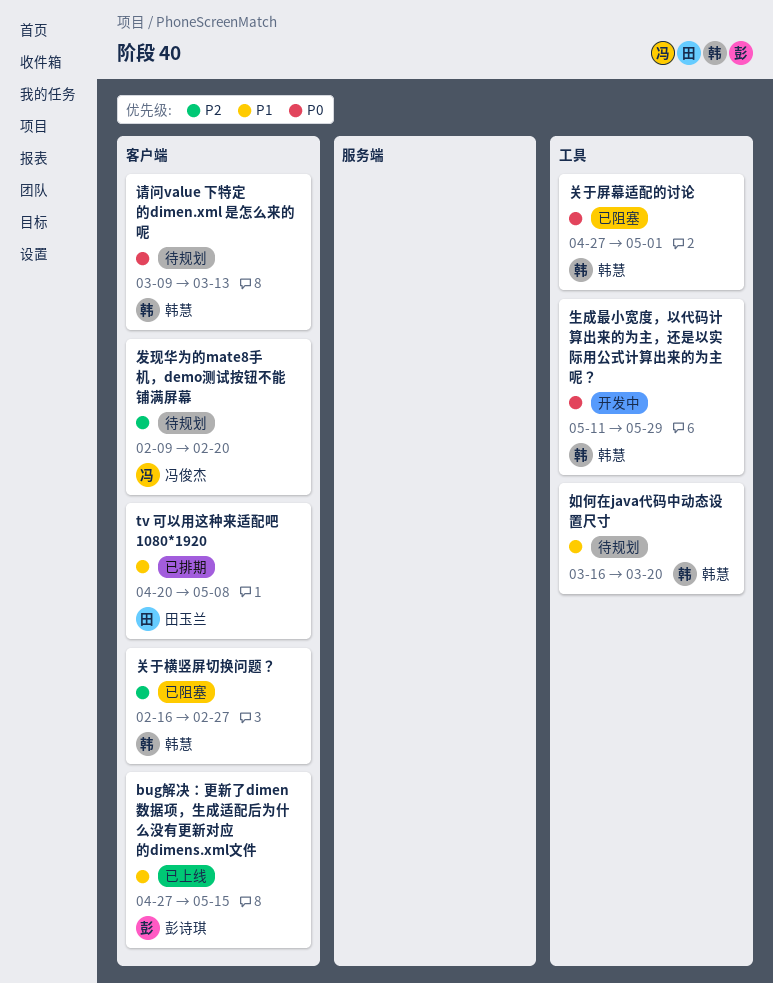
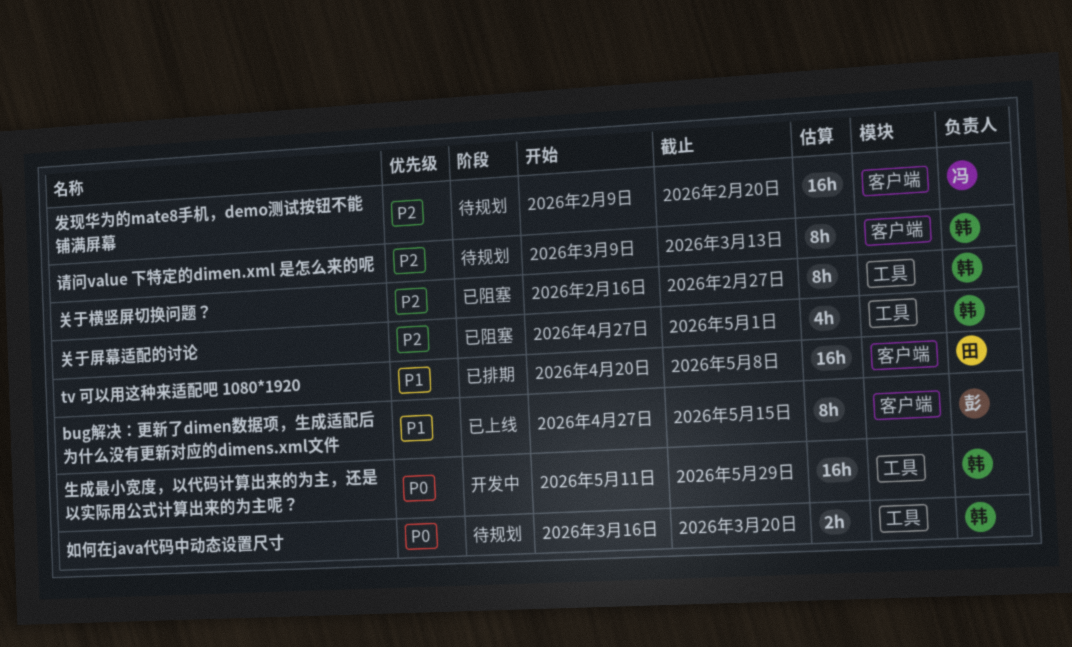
关于屏幕适配的讨论, priority: P0 -> P2
关于横竖屏切换问题？, label: 客户端 -> 工具
如何在java代码中动态设置尺寸, priority: P1 -> P0
请问value 下特定的dimen.xml 是怎么来的呢, priority: P0 -> P2

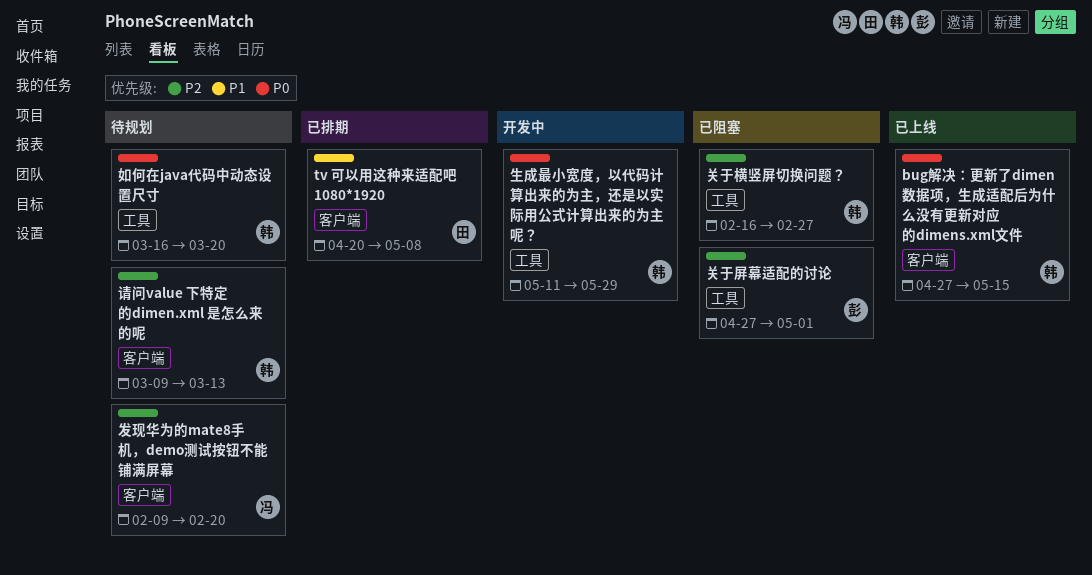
bug解决：更新了dimen数据项，生成适配后为什么没有更新对应的dimens.xml文件, owner: 彭 -> 韩
bug解决：更新了dimen数据项，生成适配后为什么没有更新对应的dimens.xml文件, priority: P1 -> P0
关于屏幕适配的讨论, owner: 韩 -> 彭

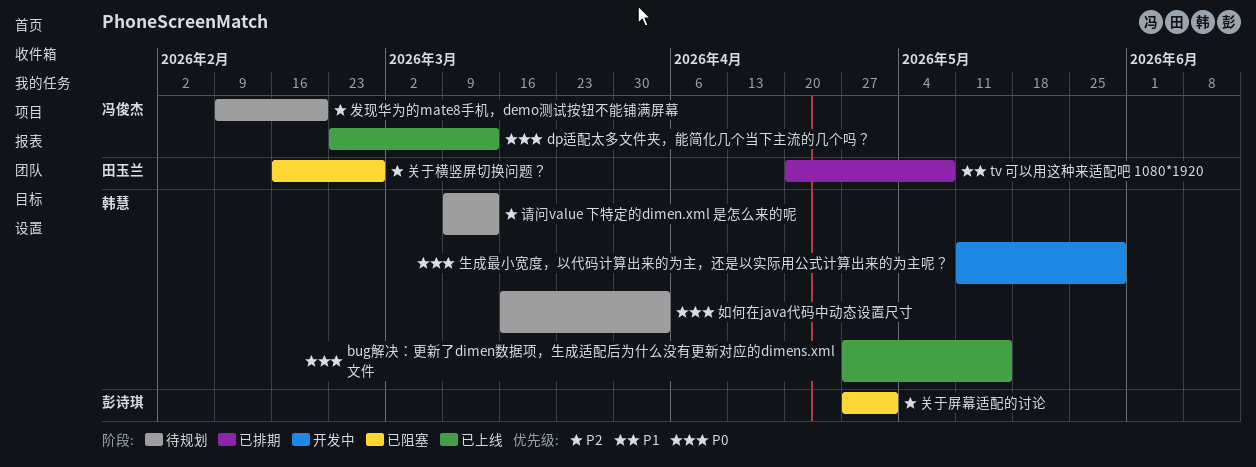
dp适配太多文件夹，能简化几个当下主流的几个吗？: none -> present
关于横竖屏切换问题？, owner: 韩慧 -> 田玉兰
如何在java代码中动态设置尺寸, due: Mar 20 -> Apr 3

